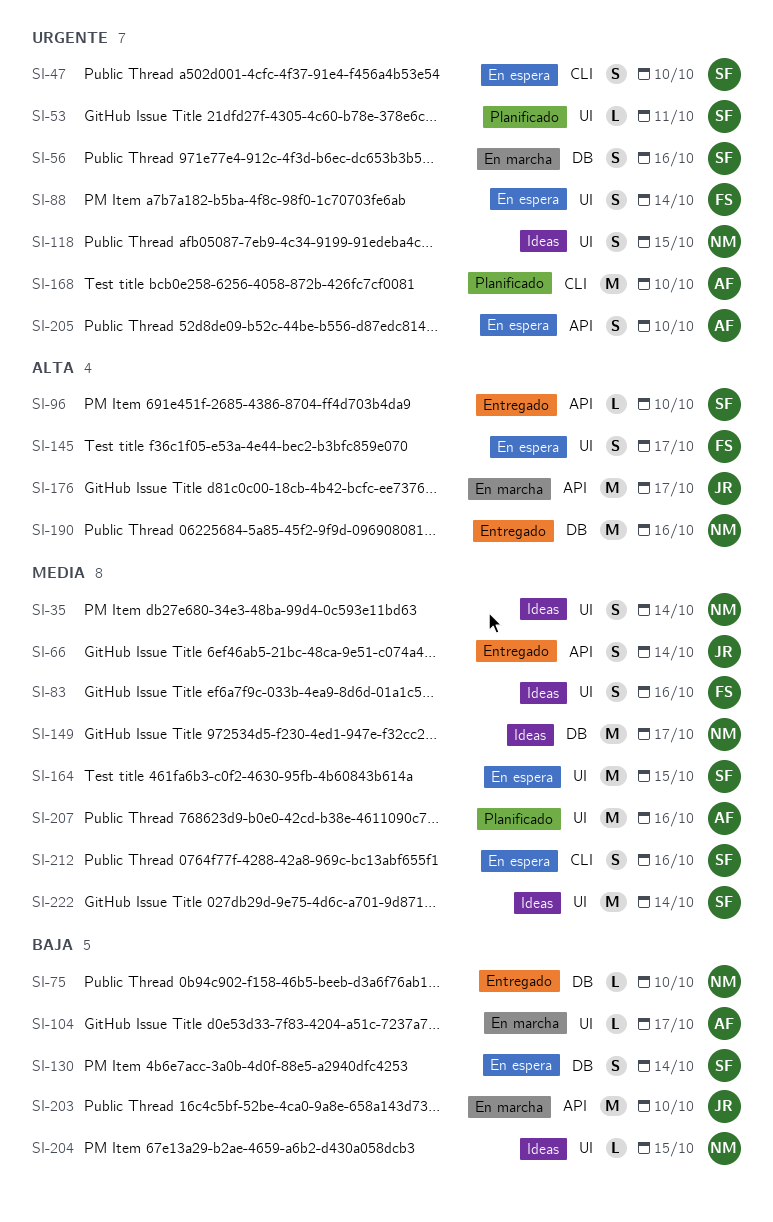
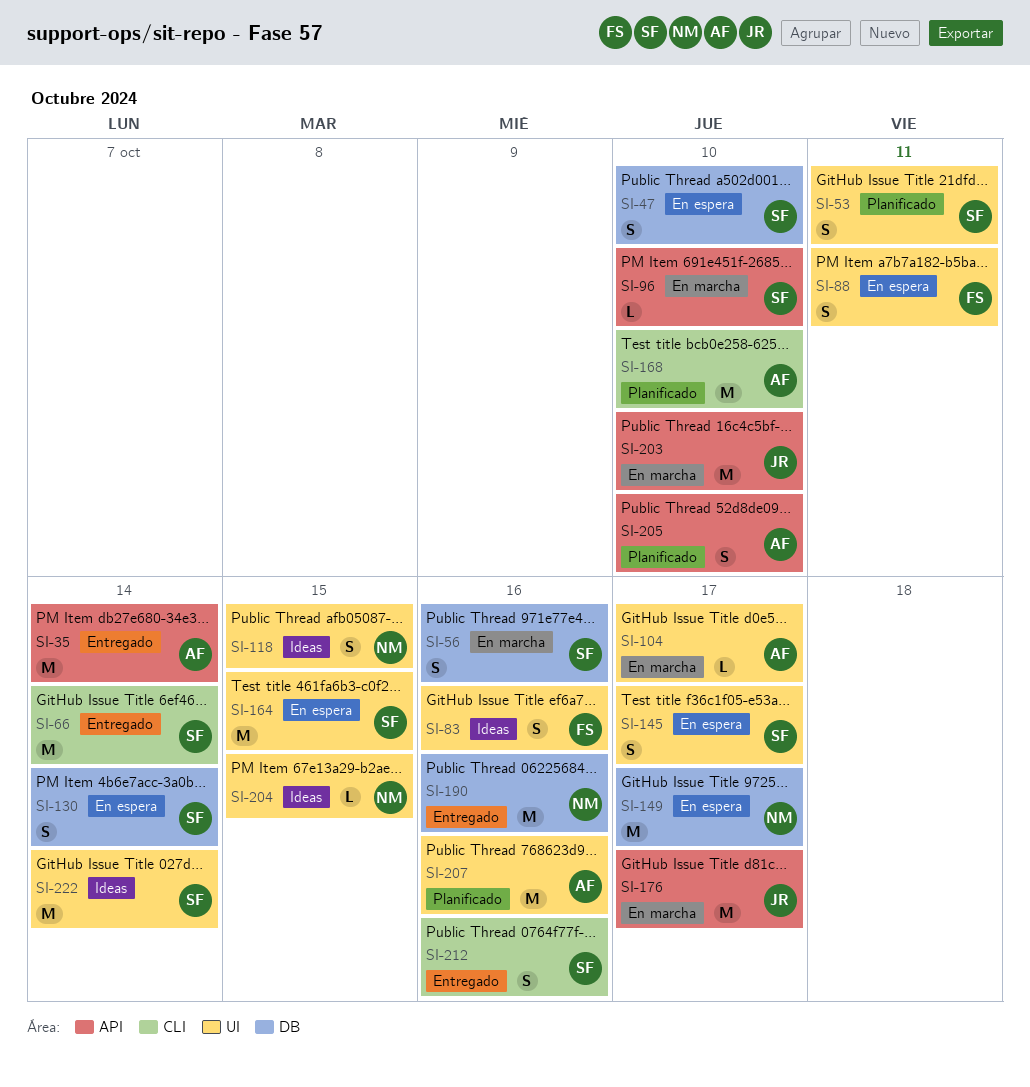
SI-35, status: Ideas -> Entregado
SI-35, owner: NM -> AF
SI-35, label: UI -> API
SI-35, estimate: S -> M
SI-47, label: CLI -> DB
SI-53, estimate: L -> S
SI-66, owner: JR -> SF
SI-66, label: API -> CLI
SI-66, estimate: S -> M
SI-75: present -> none
SI-88, due: Oct 14 -> Oct 11
SI-96, status: Entregado -> En marcha
SI-145, owner: FS -> SF
SI-149, status: Ideas -> En espera
SI-205, status: En espera -> Planificado
SI-212, status: En espera -> Entregado

